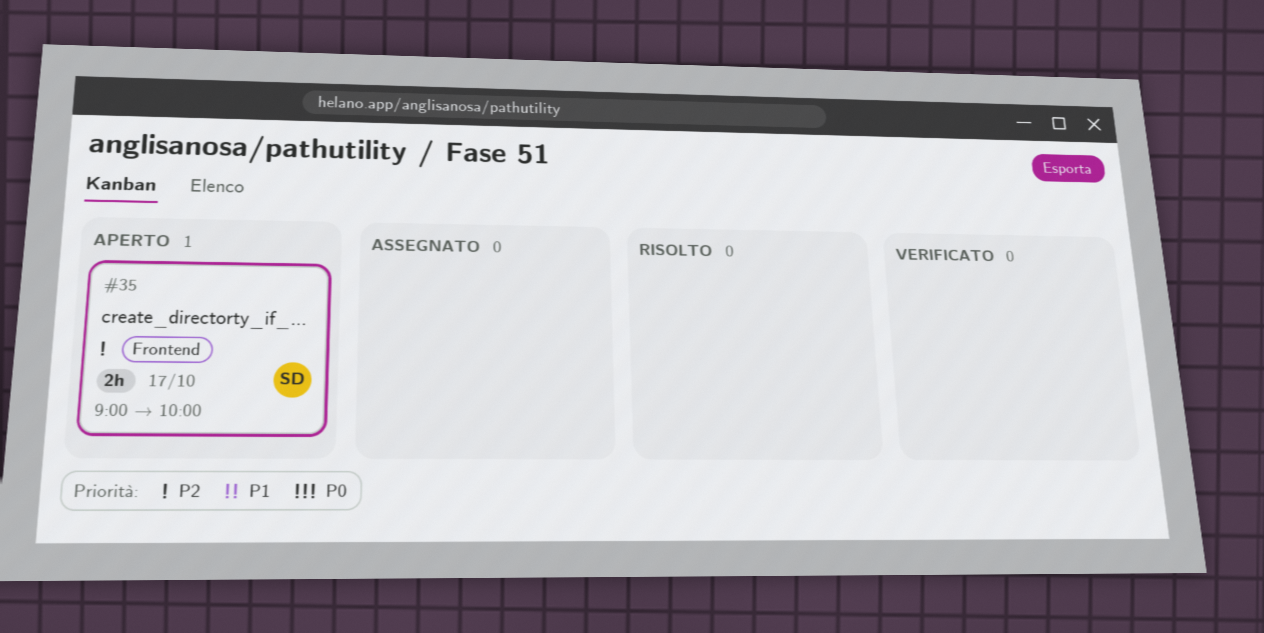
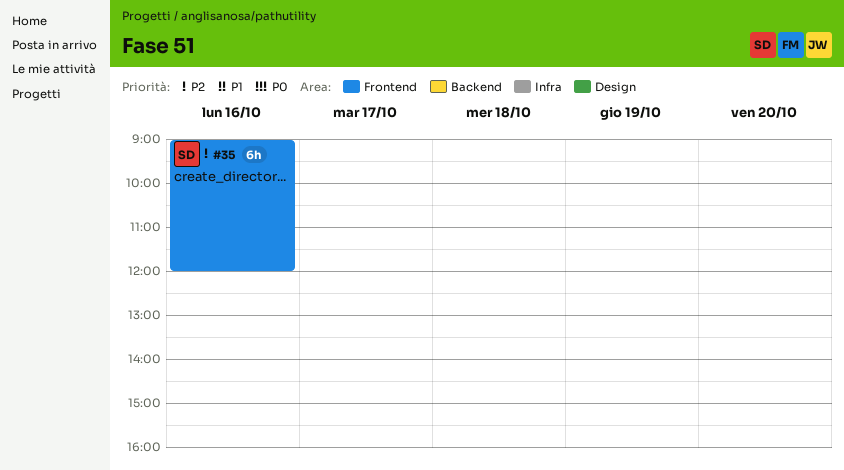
#35, estimate: 2h -> 6h
#35, day: Oct 17 -> Oct 16
#35, ends: 10:00 -> 12:00

